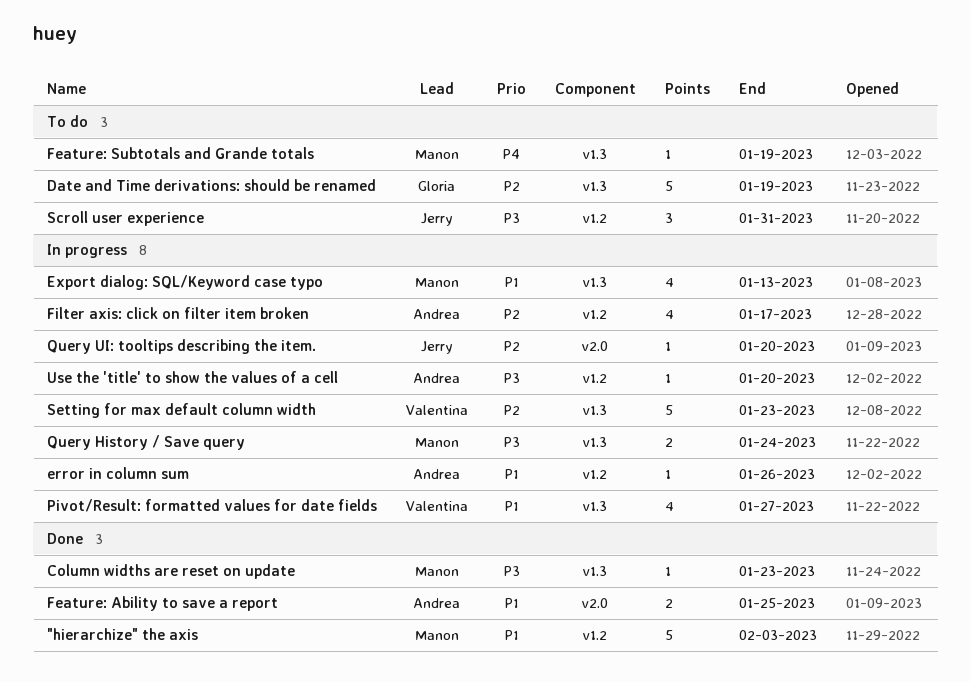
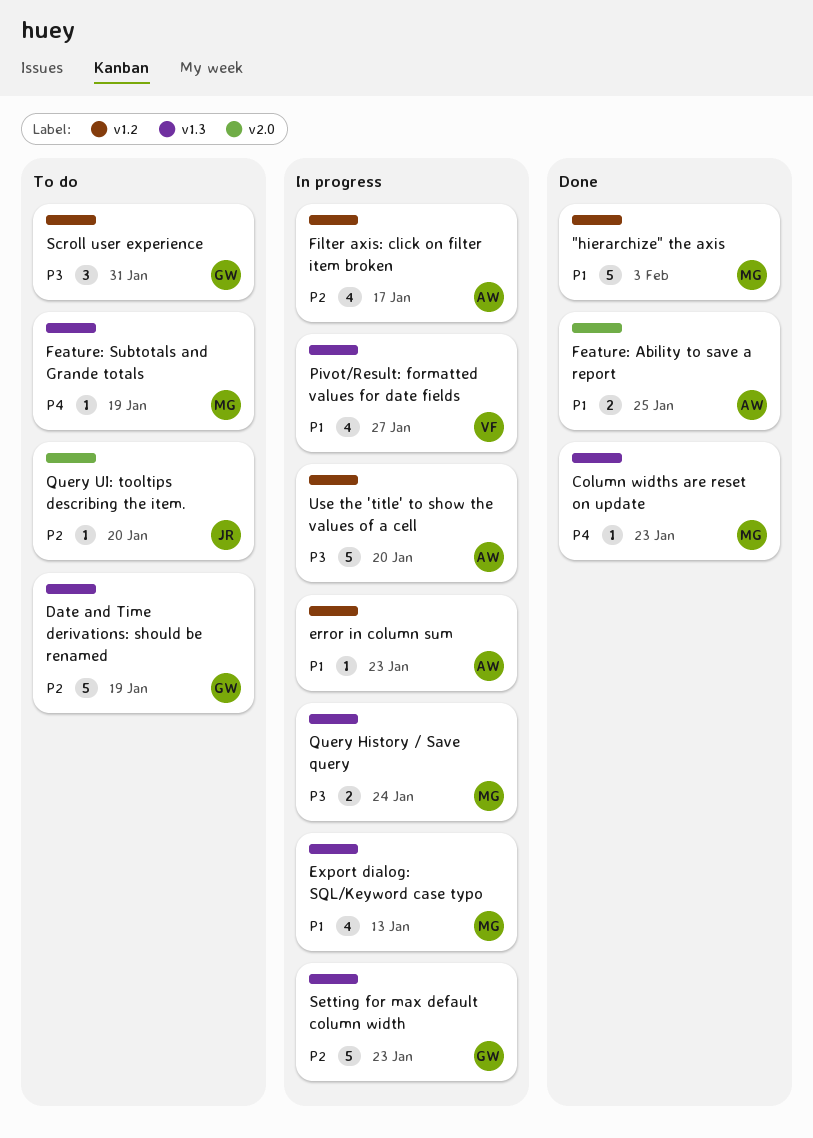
Column widths are reset on update, priority: P3 -> P4
error in column sum, due: Jan 26 -> Jan 23
Query UI: tooltips describing the item., status: In progress -> To do
Scroll user experience, owner: Jerry -> Gloria
Setting for max default column width, owner: Valentina -> Gloria
Use the 'title' to show the values of a cell, estimate: 1 -> 5

